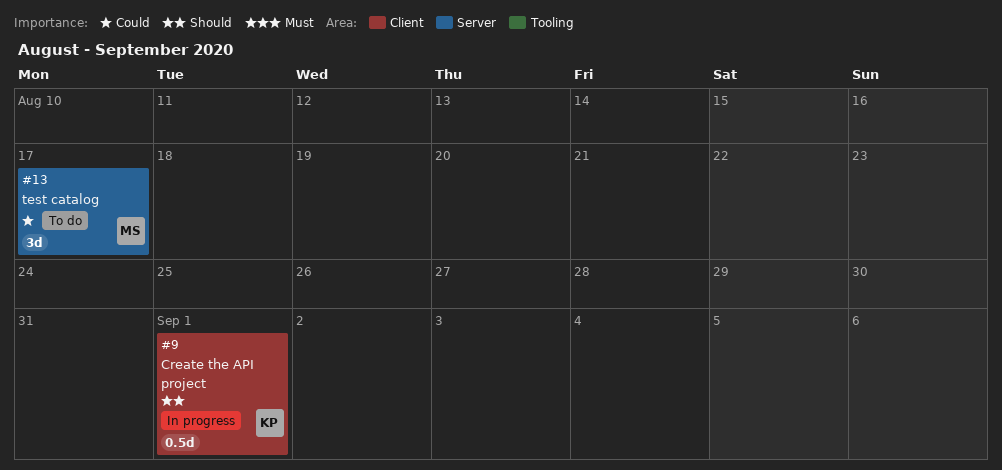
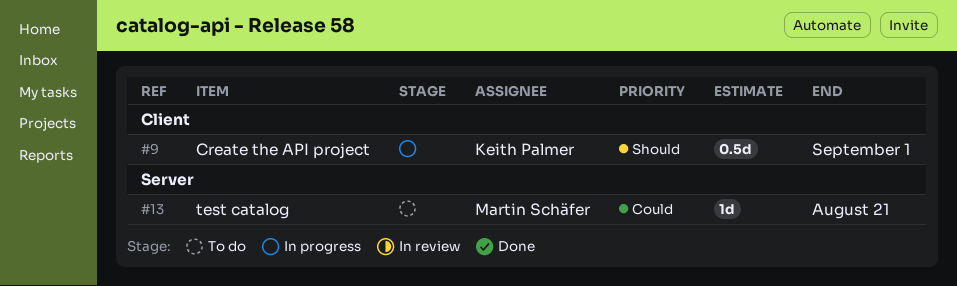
#13, estimate: 3d -> 1d
#13, due: Aug 17 -> Aug 21

